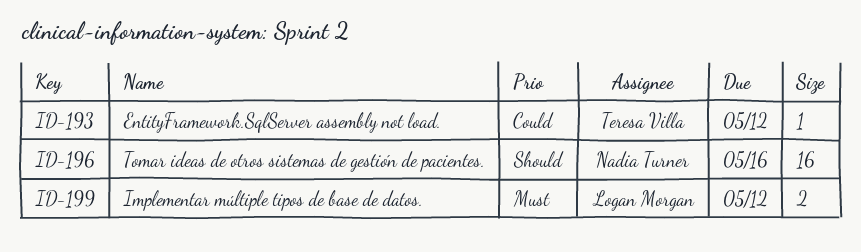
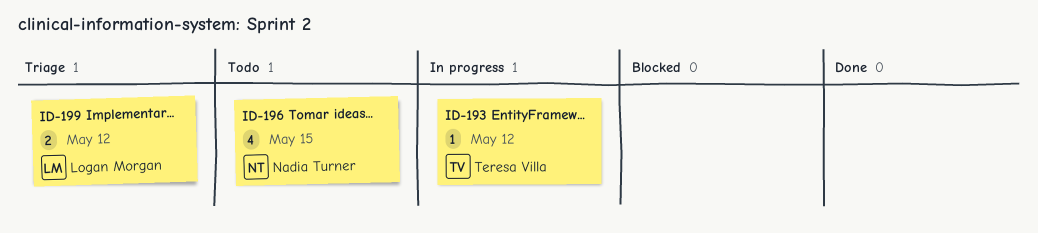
ID-196, estimate: 16 -> 4
ID-196, due: May 16 -> May 15

